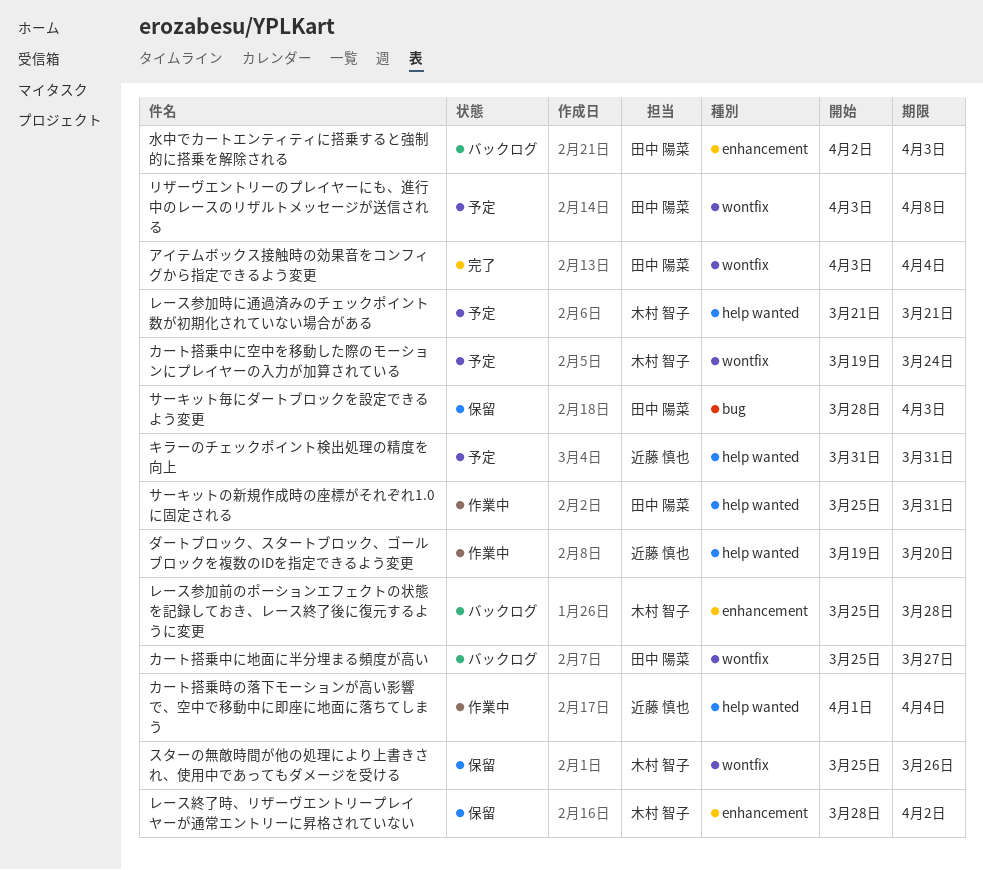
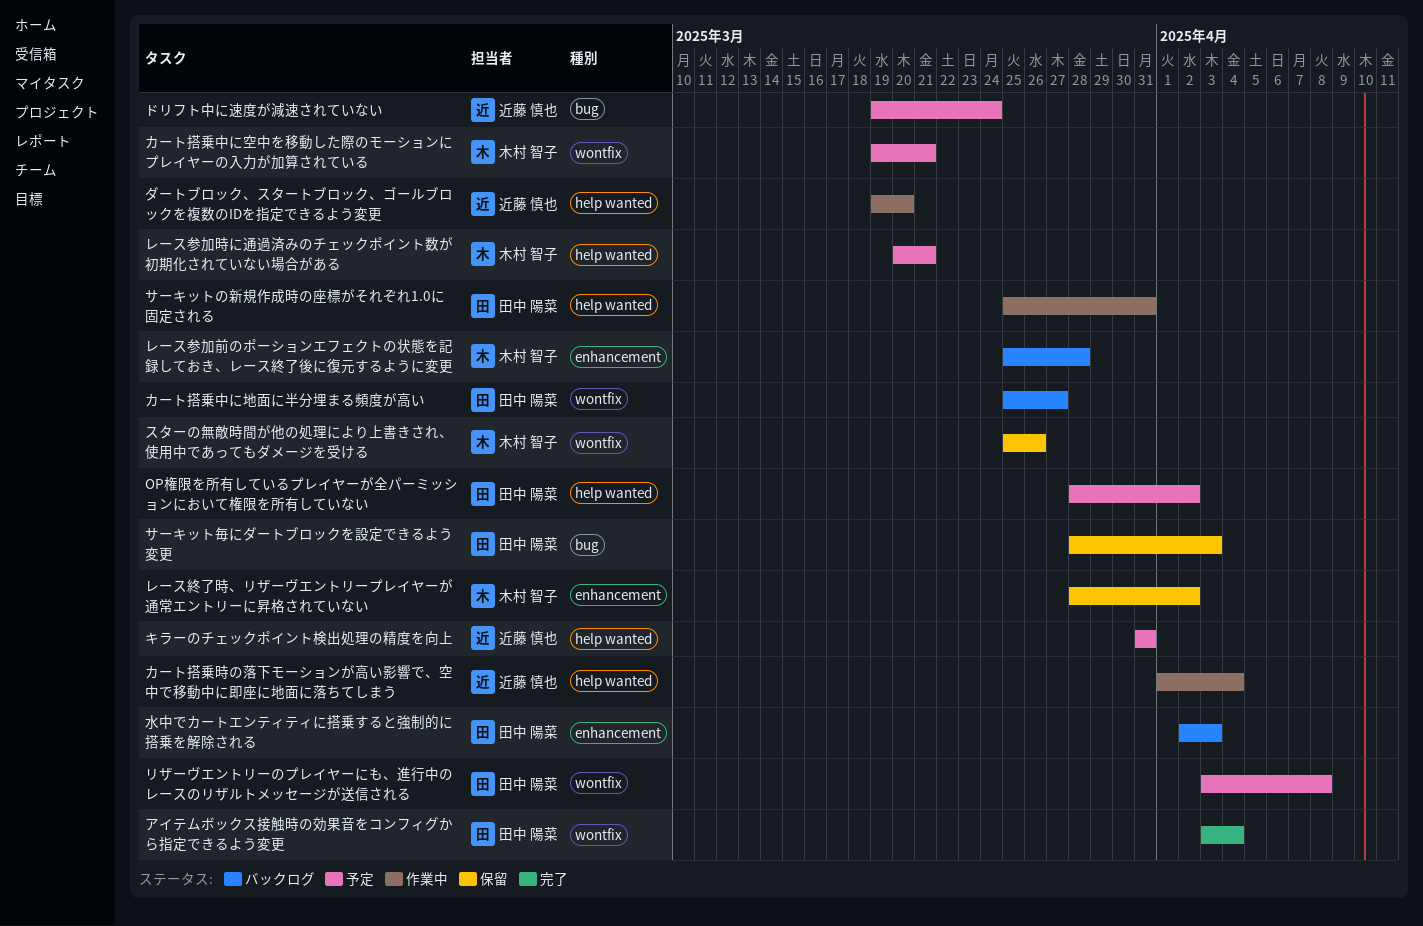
OP権限を所有しているプレイヤーが全パーミッションにおいて権限を所有していない: none -> present
カート搭乗中に空中を移動した際のモーションにプレイヤーの入力が加算されている, due: Mar 24 -> Mar 21
ドリフト中に速度が減速されていない: none -> present
レース参加時に通過済みのチェックポイント数が初期化されていない場合がある, start: Mar 21 -> Mar 20

